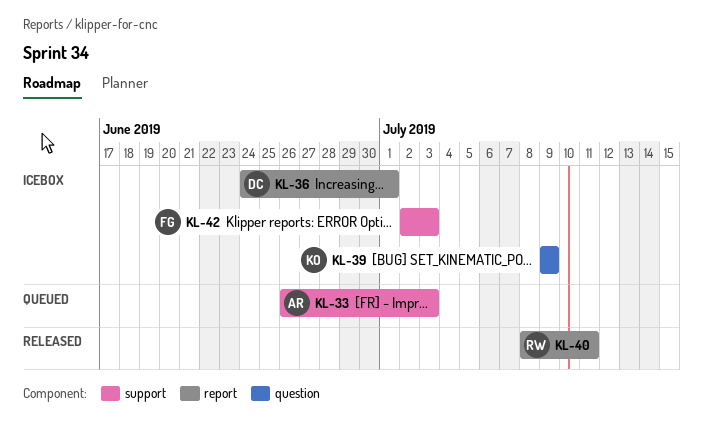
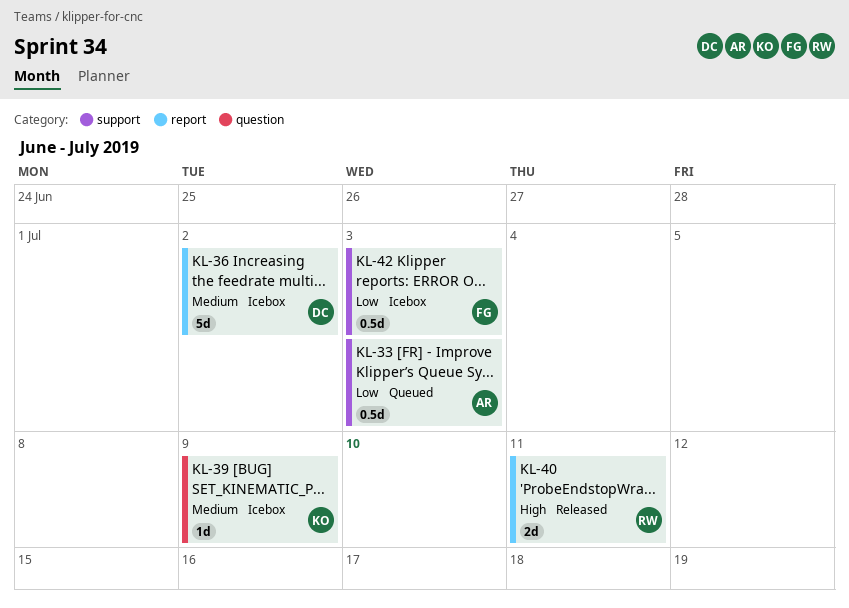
KL-36, due: Jul 1 -> Jul 2

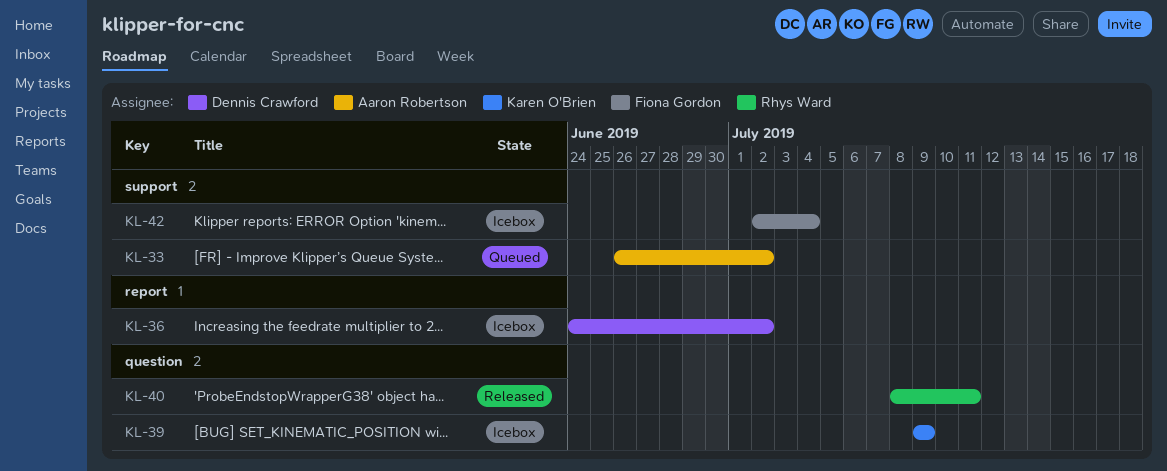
KL-33, due: Jul 3 -> Jul 2
KL-40, label: report -> question
KL-42, due: Jul 3 -> Jul 4

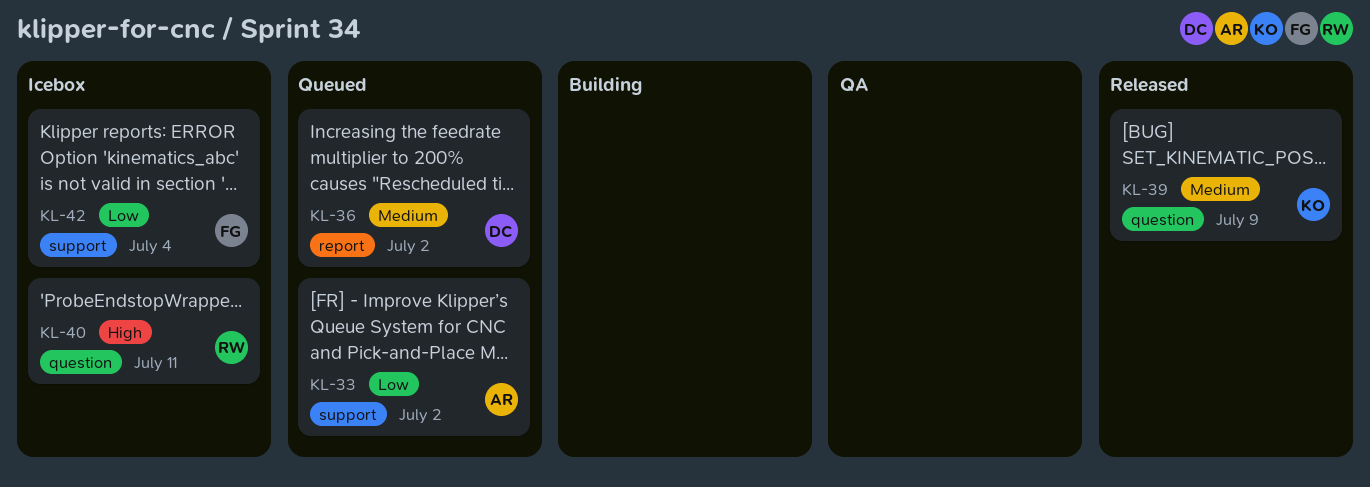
KL-36, status: Icebox -> Queued
KL-39, status: Icebox -> Released
KL-40, status: Released -> Icebox

